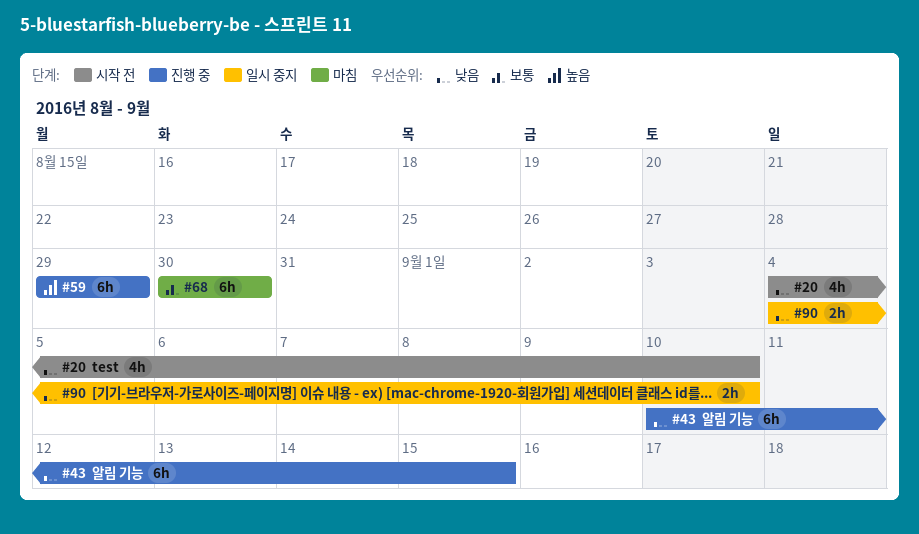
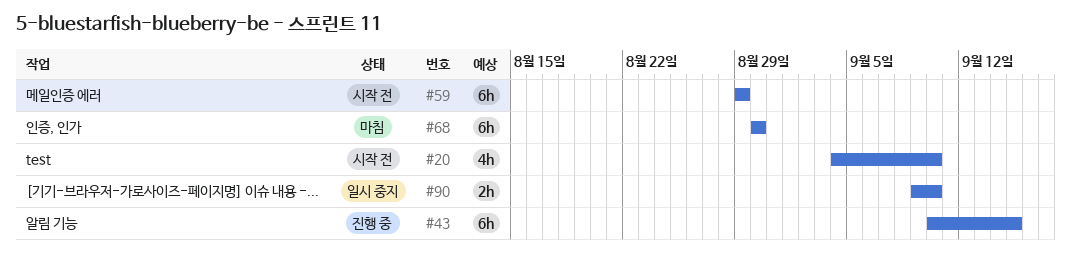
#59, status: 진행 중 -> 시작 전
#90, start: Sep 4 -> Sep 9

